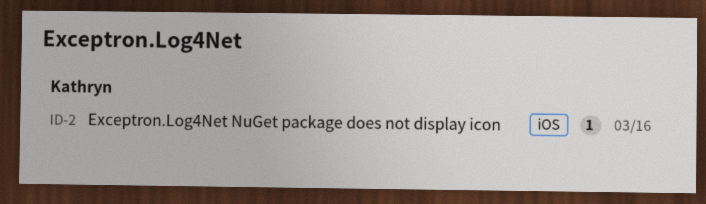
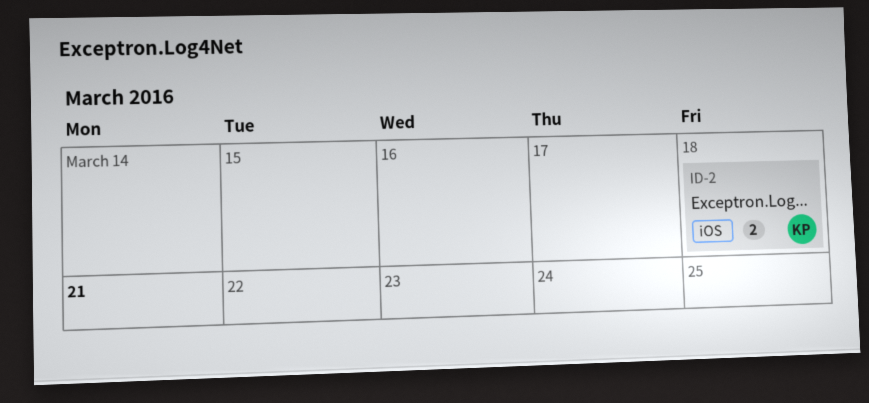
ID-2, estimate: 1 -> 2
ID-2, due: Mar 16 -> Mar 18

